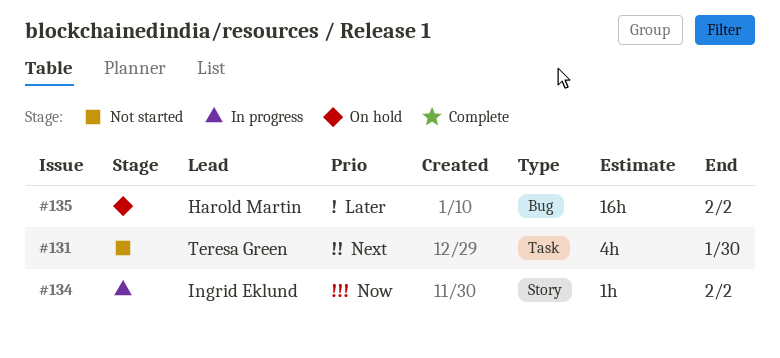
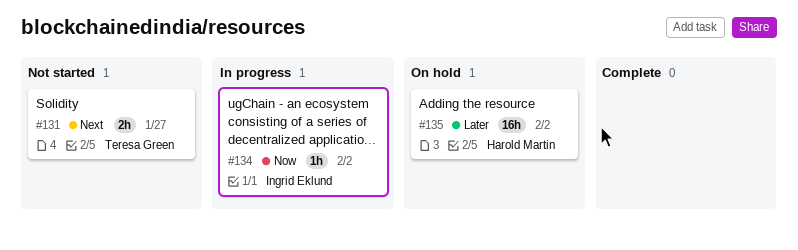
#131, estimate: 4h -> 2h
#131, due: Jan 30 -> Jan 27

